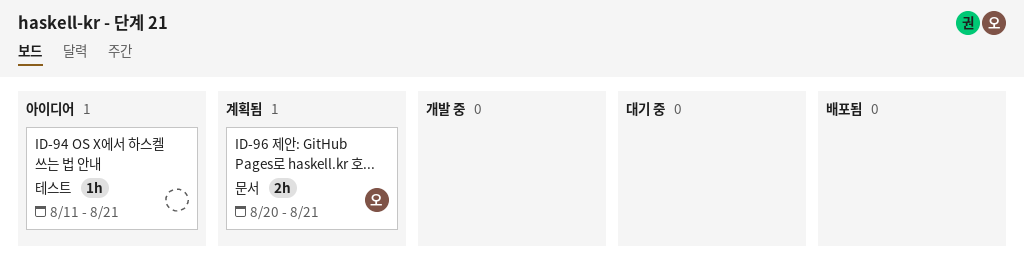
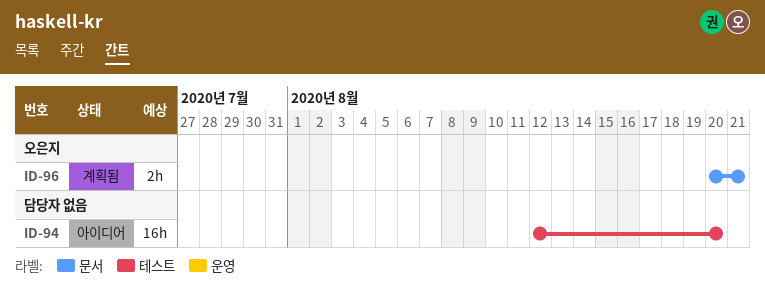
ID-94, estimate: 1h -> 16h
ID-94, start: Aug 11 -> Aug 12
ID-94, due: Aug 21 -> Aug 20

